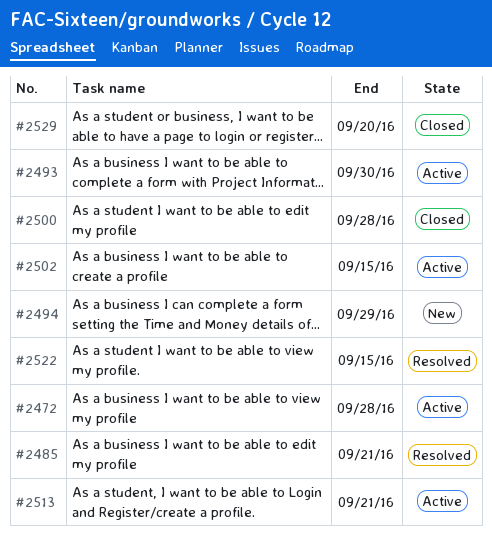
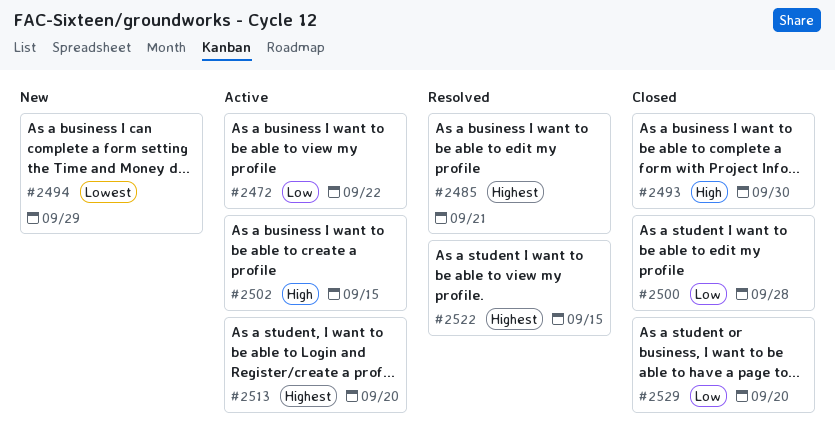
#2472, due: Sep 28 -> Sep 22
#2493, status: Active -> Closed
#2513, due: Sep 21 -> Sep 20

